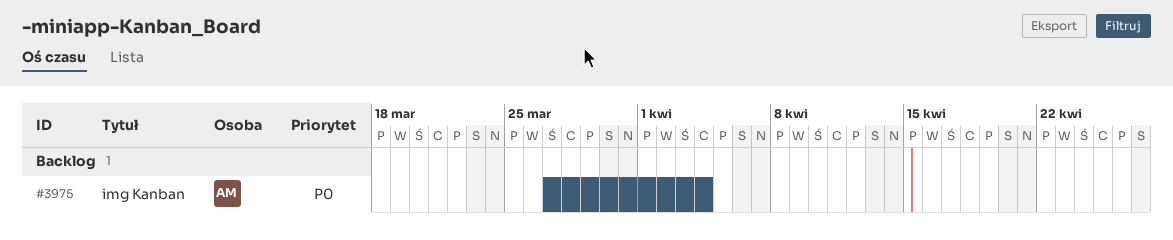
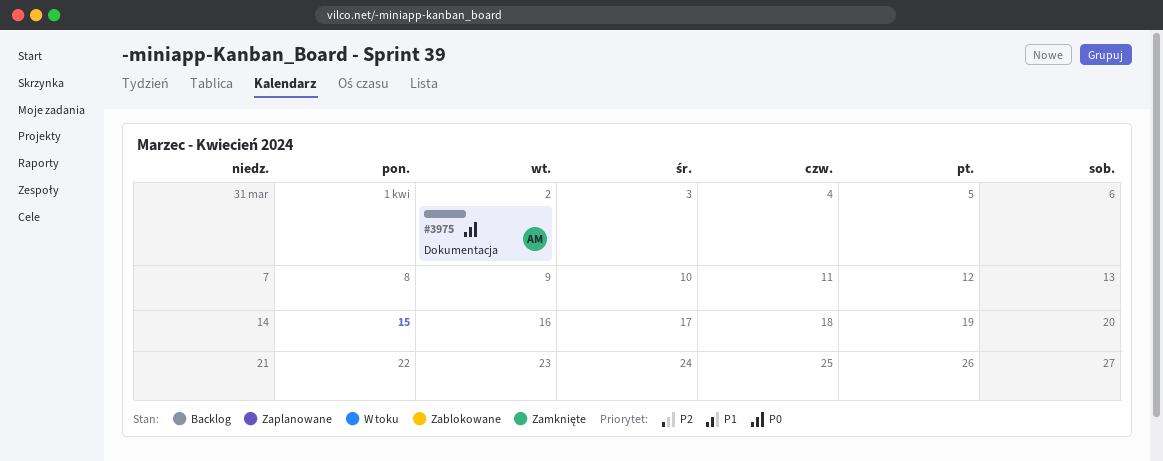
#3975, due: Apr 4 -> Apr 2

